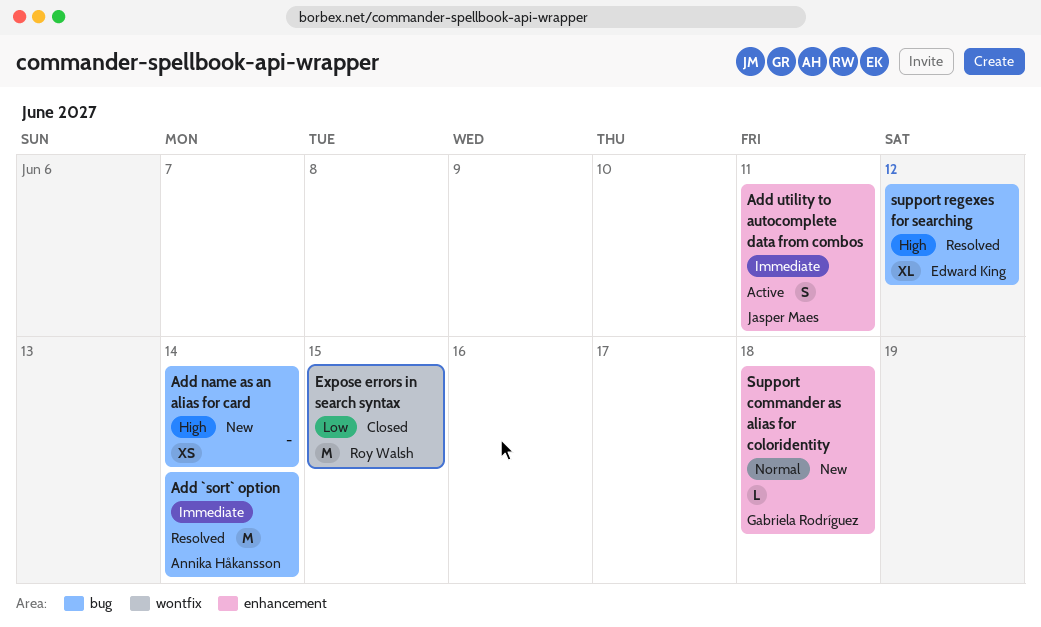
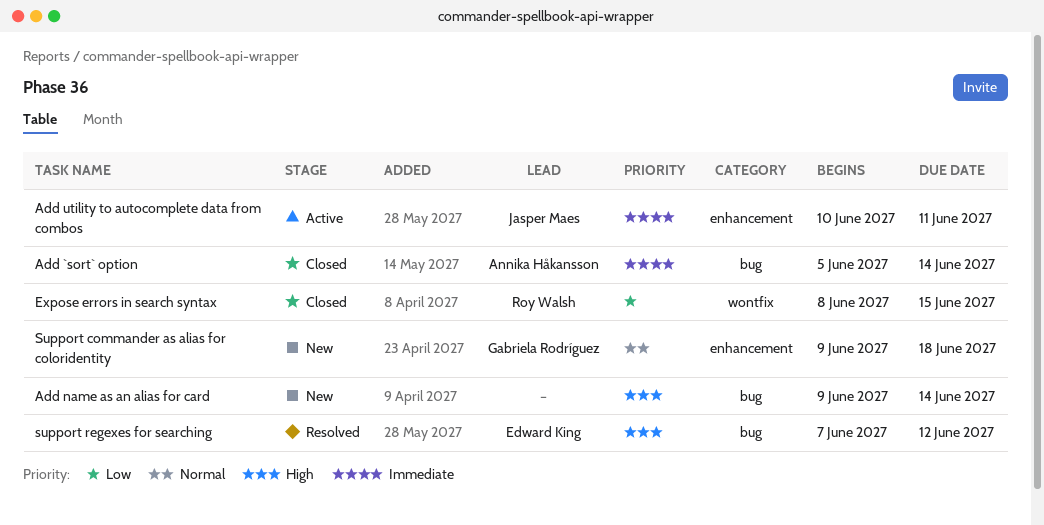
Add `sort` option, status: Resolved -> Closed

